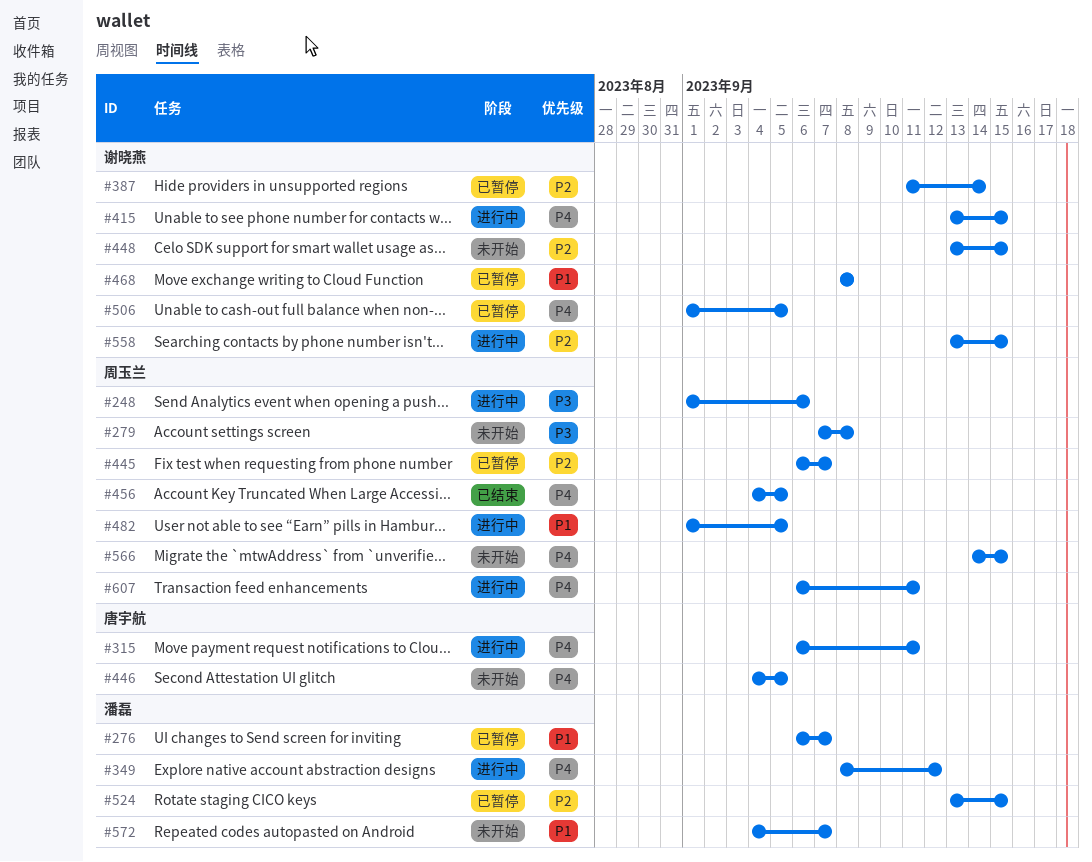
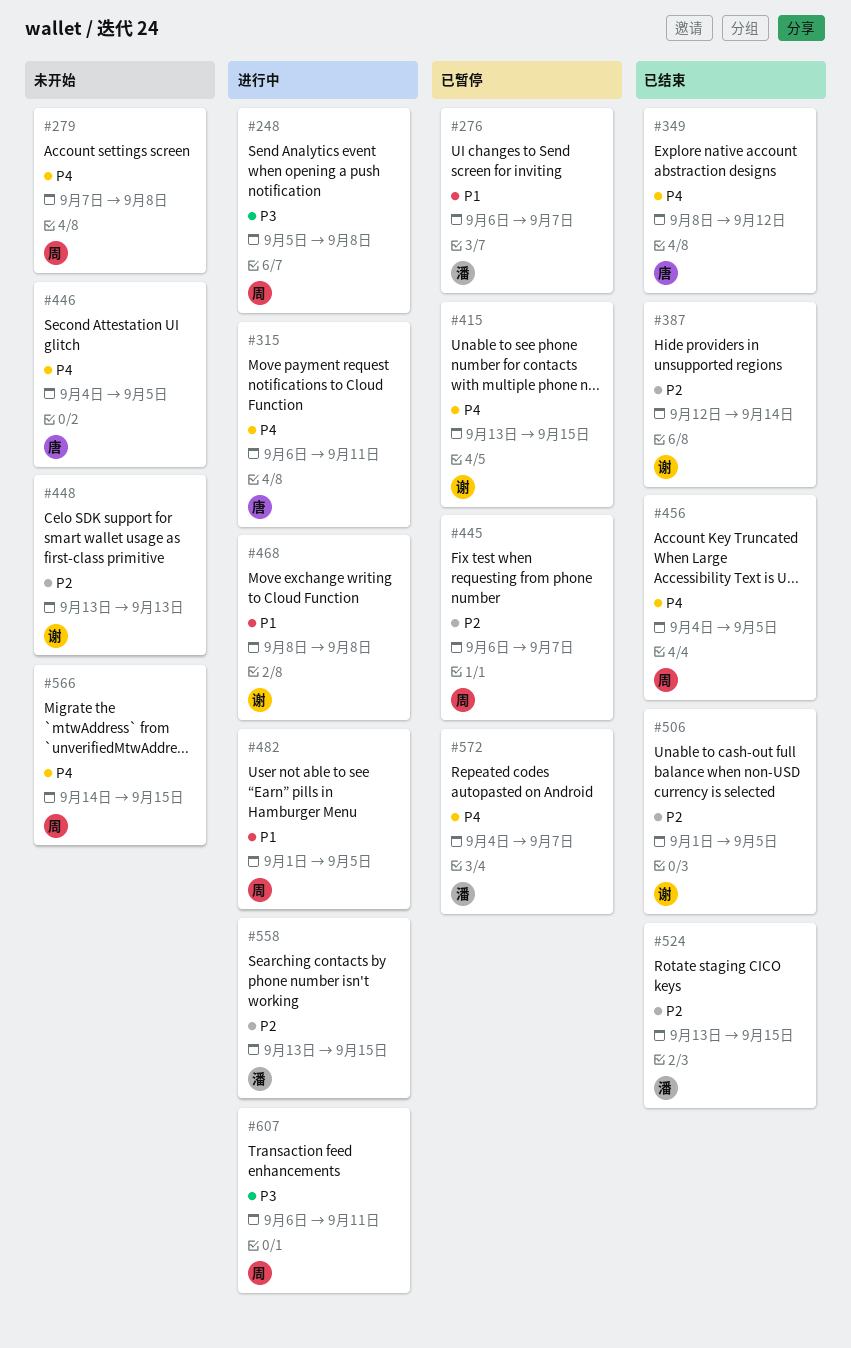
#248, start: Sep 1 -> Sep 5
#248, due: Sep 6 -> Sep 8
#279, priority: P3 -> P4
#349, status: 进行中 -> 已结束
#349, owner: 潘磊 -> 唐宇航
#387, status: 已暂停 -> 已结束
#387, start: Sep 11 -> Sep 12
#415, status: 进行中 -> 已暂停
#448, due: Sep 15 -> Sep 13
#468, status: 已暂停 -> 进行中
#506, status: 已暂停 -> 已结束
#506, priority: P4 -> P2
#524, status: 已暂停 -> 已结束
#558, owner: 谢晓燕 -> 潘磊
#572, status: 未开始 -> 已暂停
#572, priority: P1 -> P4
#607, priority: P4 -> P3

